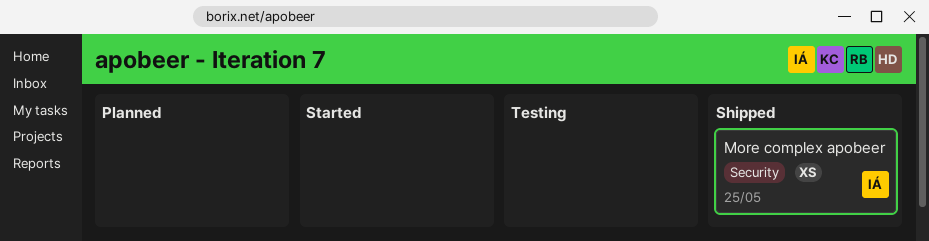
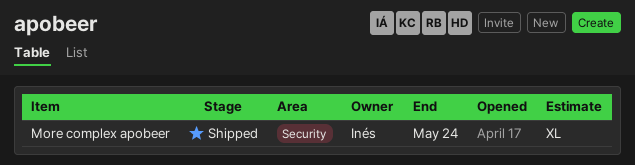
More complex apobeer, estimate: XS -> XL
More complex apobeer, due: May 25 -> May 24

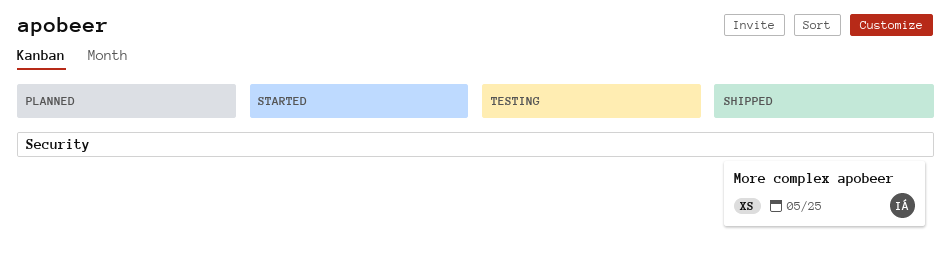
More complex apobeer, estimate: XL -> XS
More complex apobeer, due: May 24 -> May 25

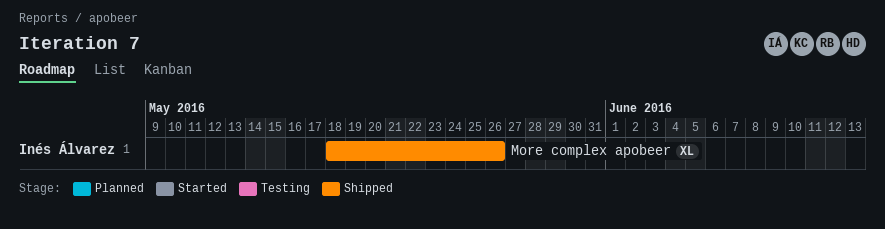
More complex apobeer, estimate: XS -> XL
More complex apobeer, due: May 25 -> May 26

